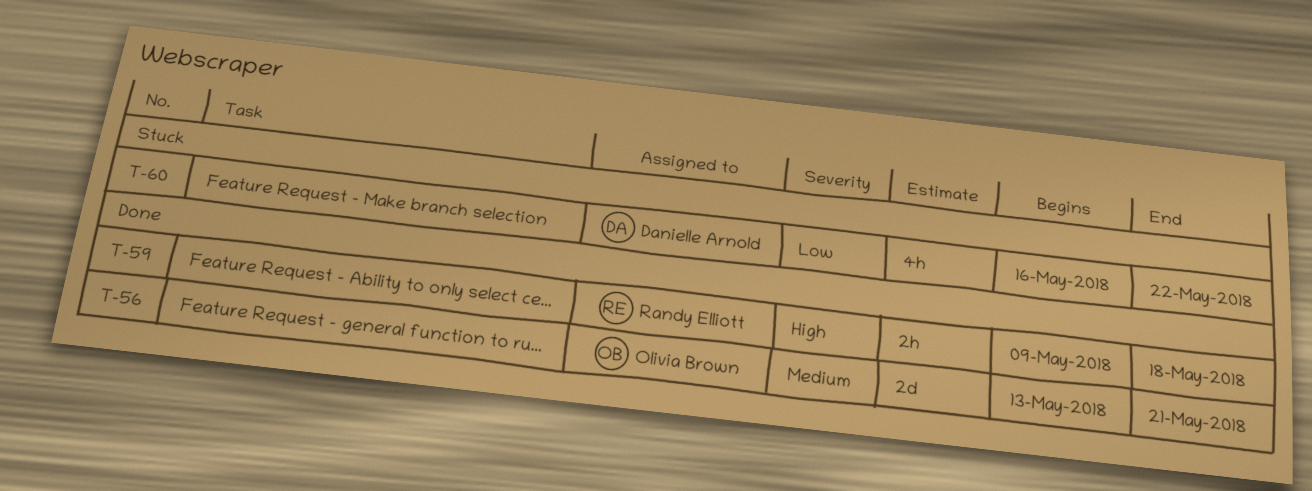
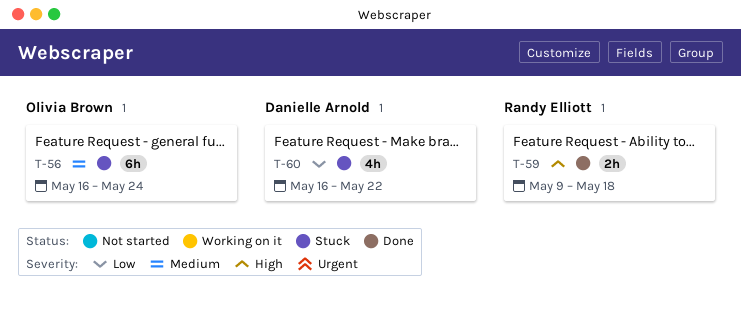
T-56, status: Done -> Stuck
T-56, estimate: 2d -> 6h
T-56, start: May 13 -> May 16
T-56, due: May 21 -> May 24

